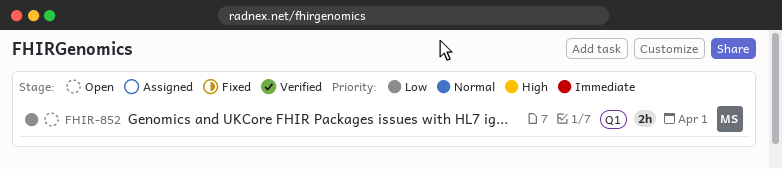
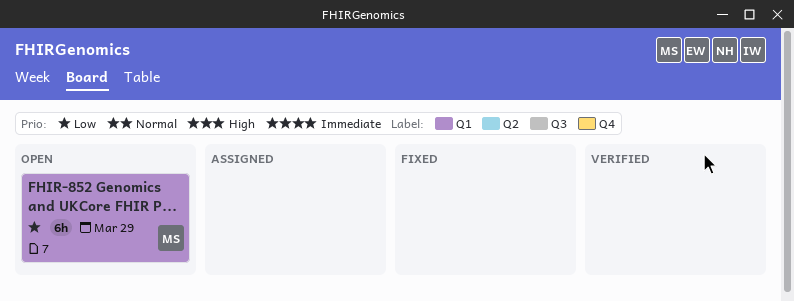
FHIR-852, estimate: 2h -> 6h
FHIR-852, due: Apr 1 -> Mar 29

